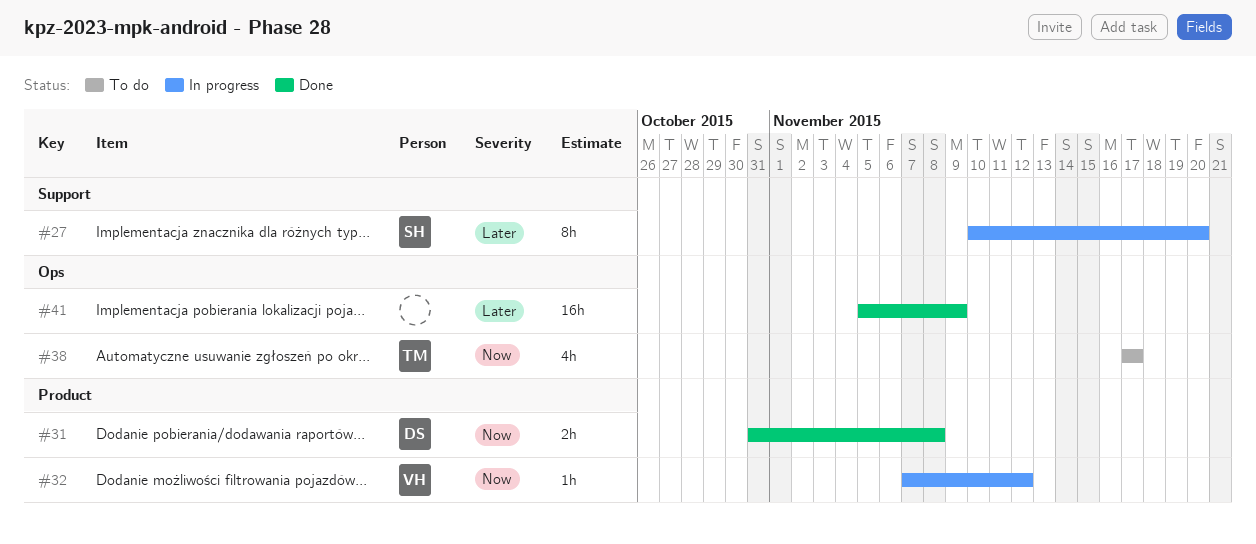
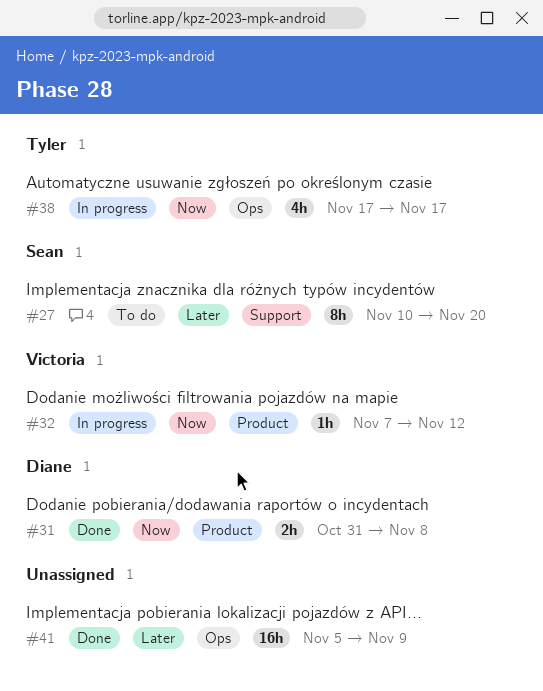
#27, status: In progress -> To do
#38, status: To do -> In progress

